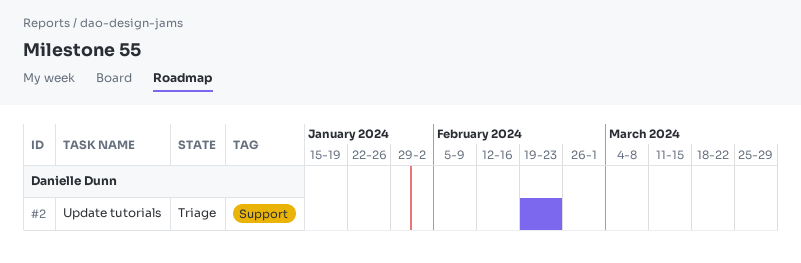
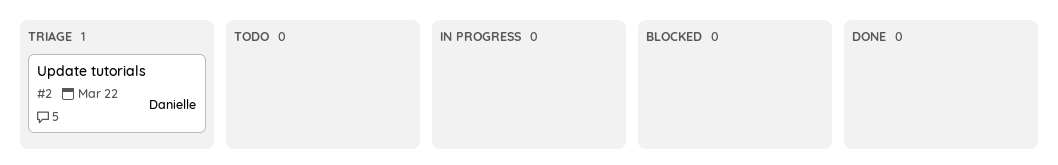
#2, due: Feb 23 -> Mar 22

